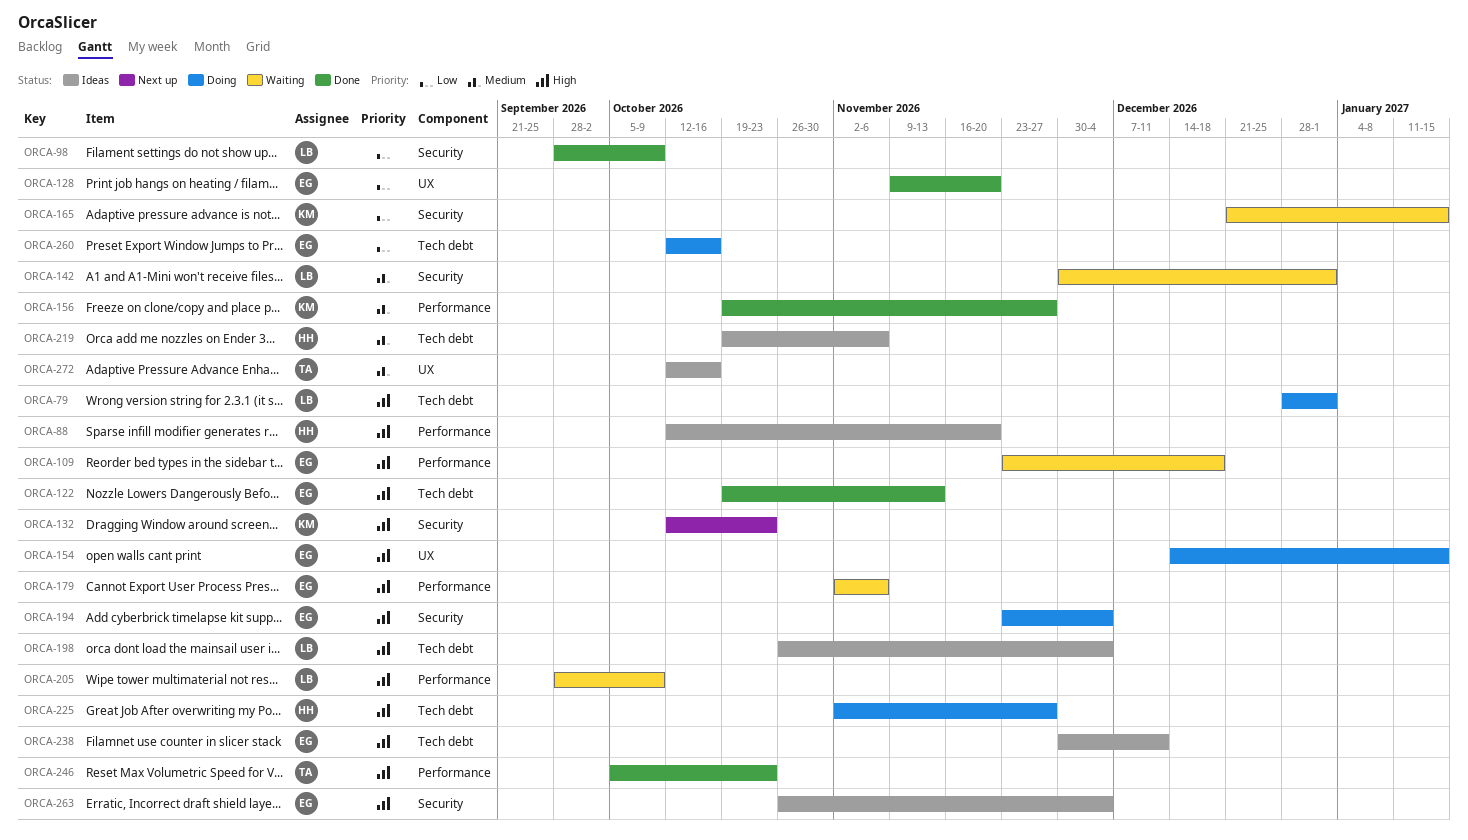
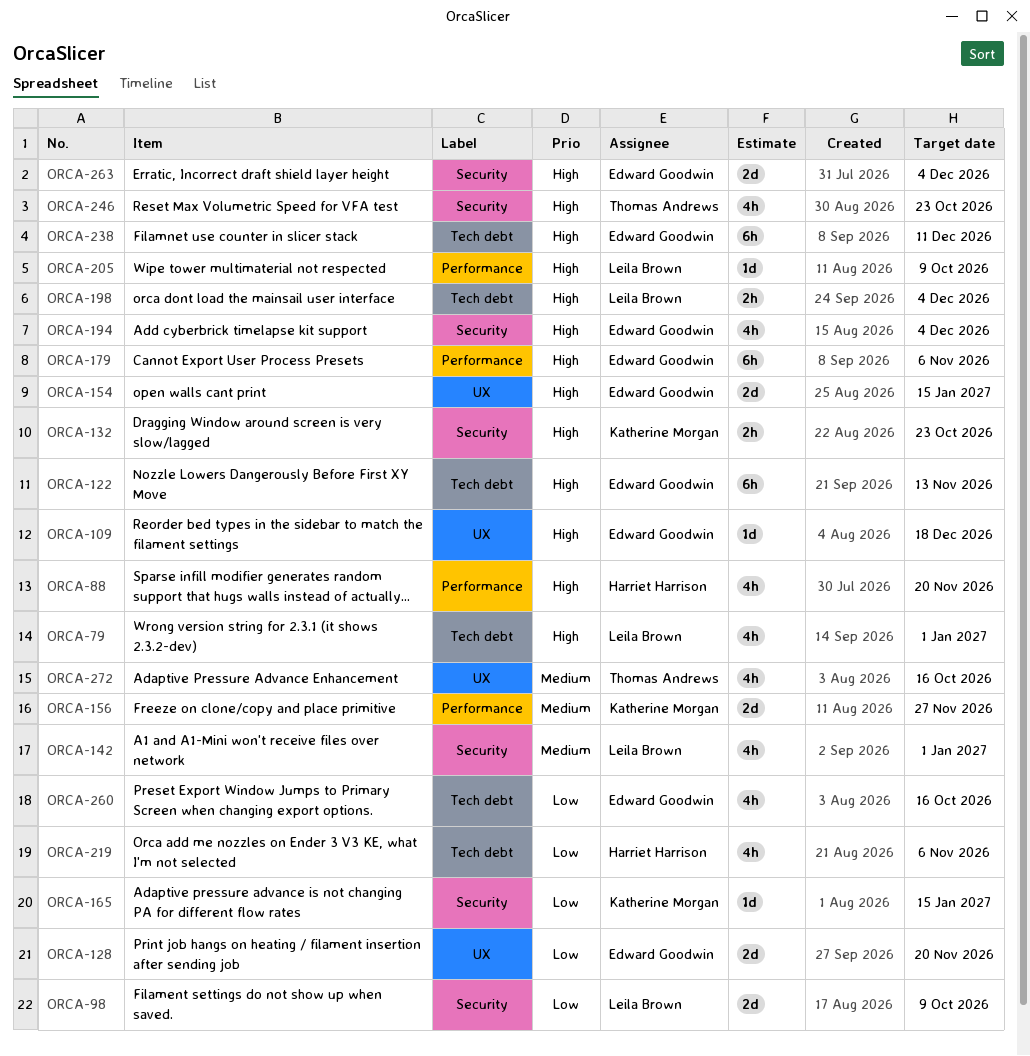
ORCA-109, label: Performance -> UX
ORCA-219, priority: Medium -> Low
ORCA-225: present -> none
ORCA-246, label: Performance -> Security

